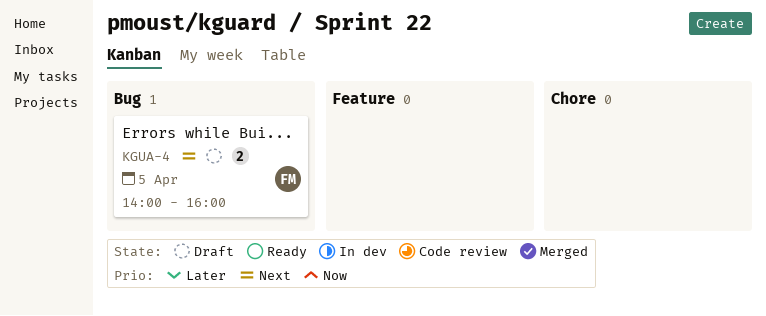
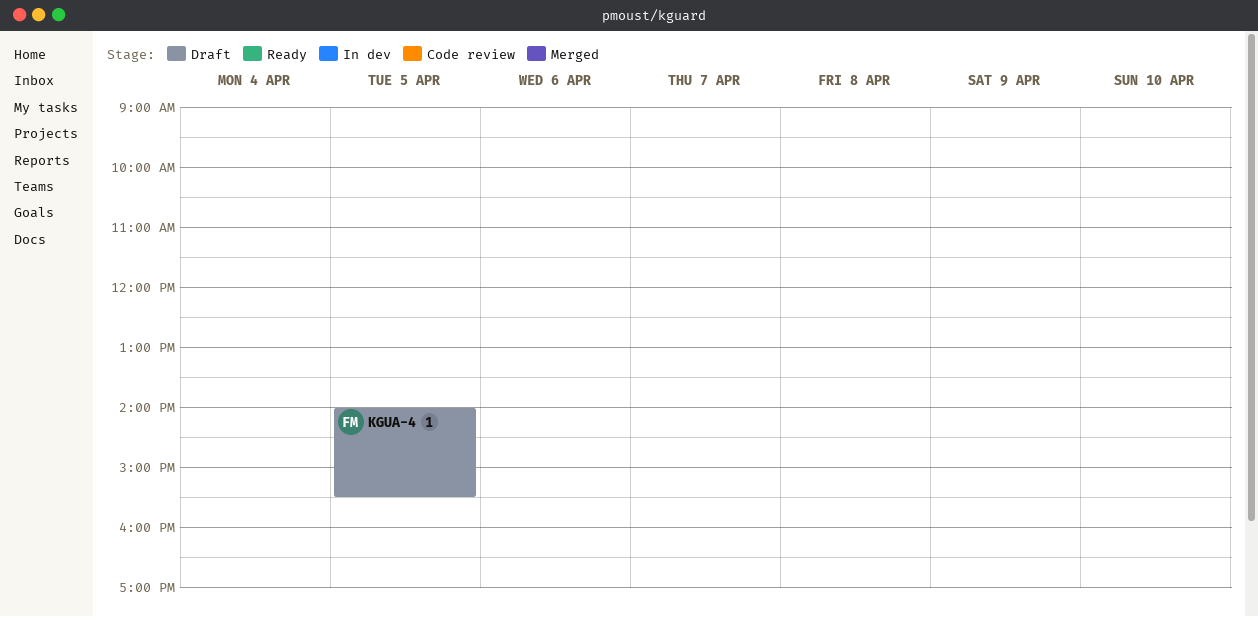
KGUA-4, estimate: 2 -> 1
KGUA-4, ends: 16:00 -> 15:30

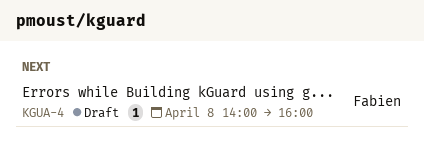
KGUA-4, day: Apr 5 -> Apr 8
KGUA-4, ends: 15:30 -> 16:00

